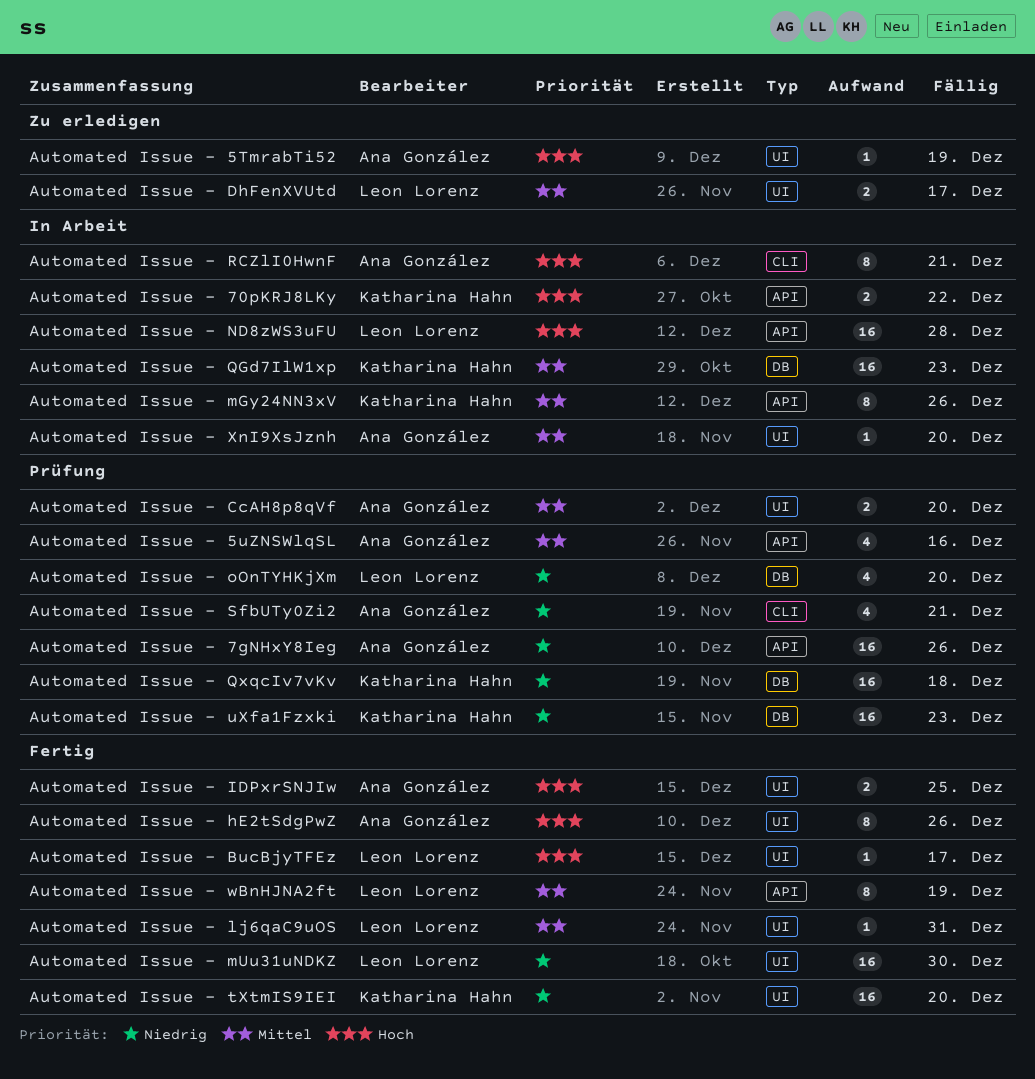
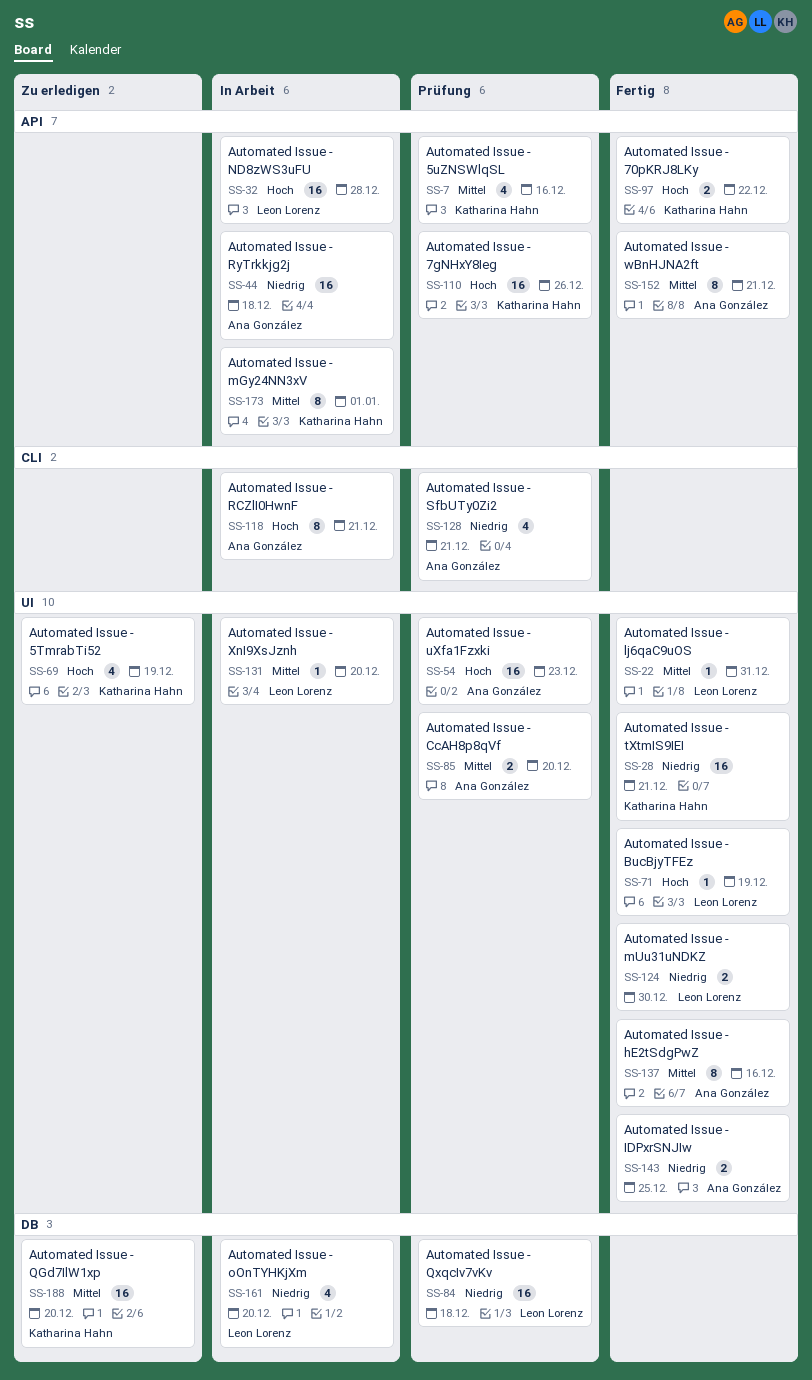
Automated Issue - 5TmrabTi52, owner: Ana González -> Katharina Hahn
Automated Issue - 5TmrabTi52, estimate: 1 -> 4
Automated Issue - 5uZNSWlqSL, owner: Ana González -> Katharina Hahn
Automated Issue - 70pKRJ8LKy, status: In Arbeit -> Fertig
Automated Issue - 7gNHxY8Ieg, owner: Ana González -> Katharina Hahn
Automated Issue - 7gNHxY8Ieg, priority: Niedrig -> Hoch
Automated Issue - BucBjyTFEz, due: Dec 17 -> Dec 19
Automated Issue - DhFenXVUtd: present -> none
Automated Issue - hE2tSdgPwZ, priority: Hoch -> Mittel
Automated Issue - hE2tSdgPwZ, due: Dec 26 -> Dec 16
Automated Issue - IDPxrSNJIw, priority: Hoch -> Niedrig
Automated Issue - mGy24NN3xV, due: Dec 26 -> Jan 1
Automated Issue - mUu31uNDKZ, estimate: 16 -> 2
Automated Issue - oOnTYHKjXm, status: Prüfung -> In Arbeit
Automated Issue - QGd7IlW1xp, status: In Arbeit -> Zu erledigen
Automated Issue - QGd7IlW1xp, due: Dec 23 -> Dec 20
Automated Issue - QxqcIv7vKv, owner: Katharina Hahn -> Leon Lorenz
Automated Issue - RyTrkkjg2j: none -> present
Automated Issue - tXtmIS9IEI, due: Dec 20 -> Dec 21
Automated Issue - uXfa1Fzxki, owner: Katharina Hahn -> Ana González
Automated Issue - uXfa1Fzxki, priority: Niedrig -> Hoch
Automated Issue - uXfa1Fzxki, label: DB -> UI
Automated Issue - wBnHJNA2ft, owner: Leon Lorenz -> Ana González
Automated Issue - wBnHJNA2ft, due: Dec 19 -> Dec 21
Automated Issue - XnI9XsJznh, owner: Ana González -> Leon Lorenz

